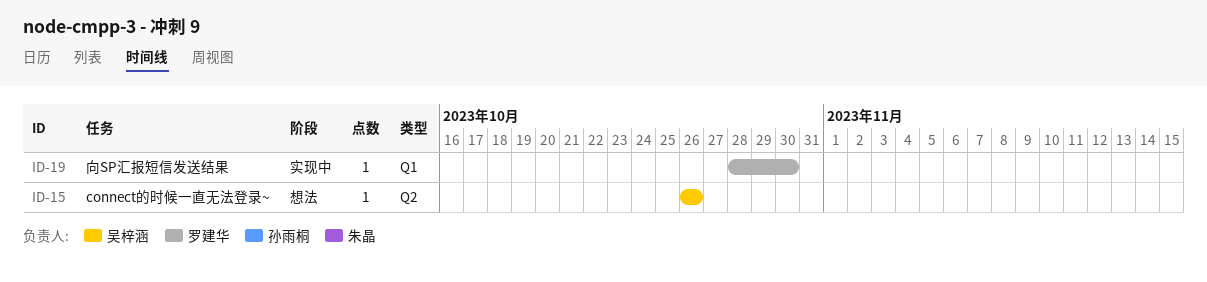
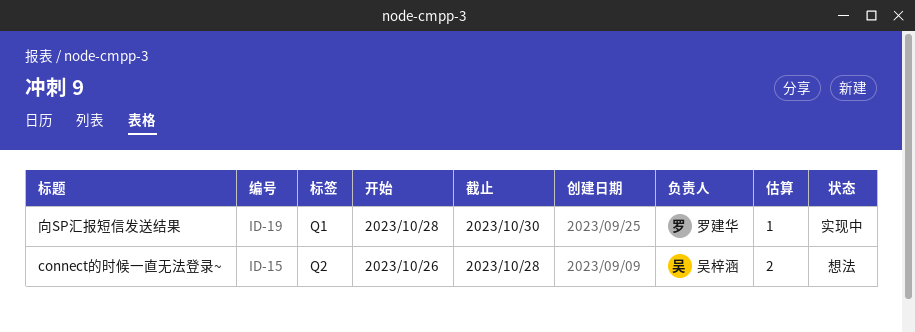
ID-15, estimate: 1 -> 2
ID-15, due: Oct 26 -> Oct 28

